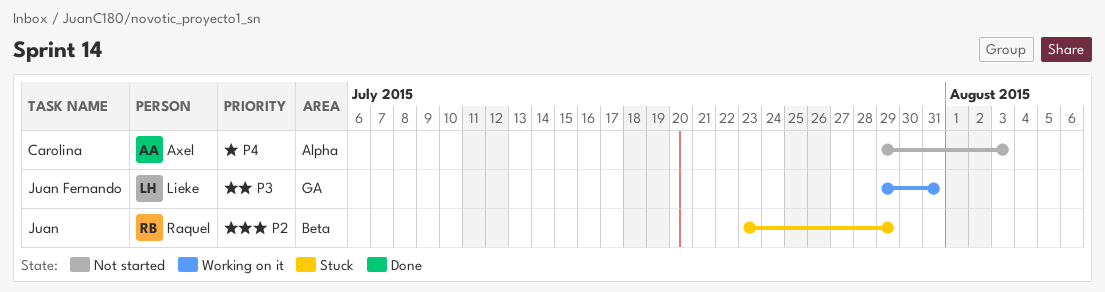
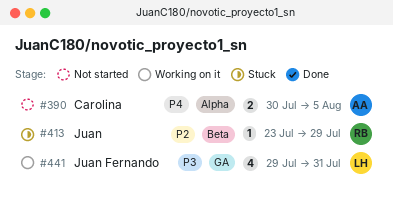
Carolina, start: Jul 29 -> Jul 30
Carolina, due: Aug 3 -> Aug 5

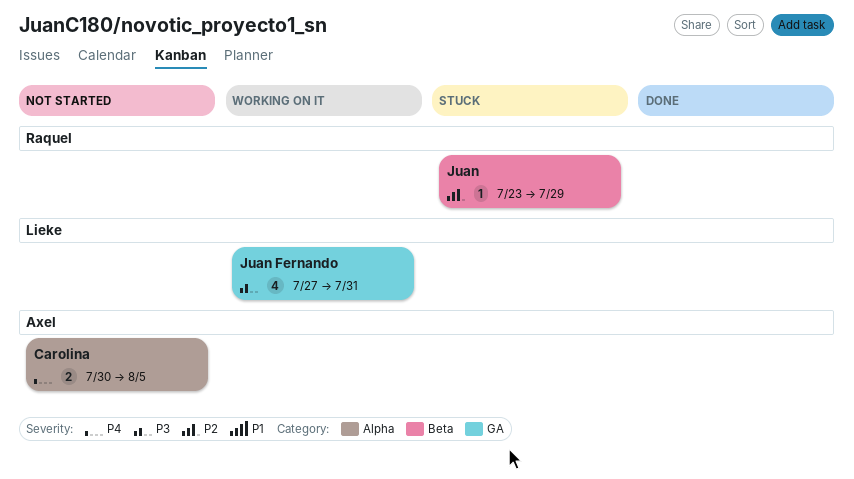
Juan Fernando, start: Jul 29 -> Jul 27

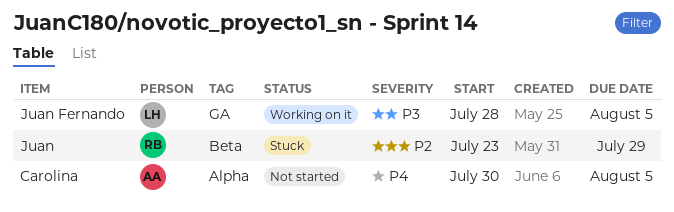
Juan Fernando, start: Jul 27 -> Jul 28
Juan Fernando, due: Jul 31 -> Aug 5

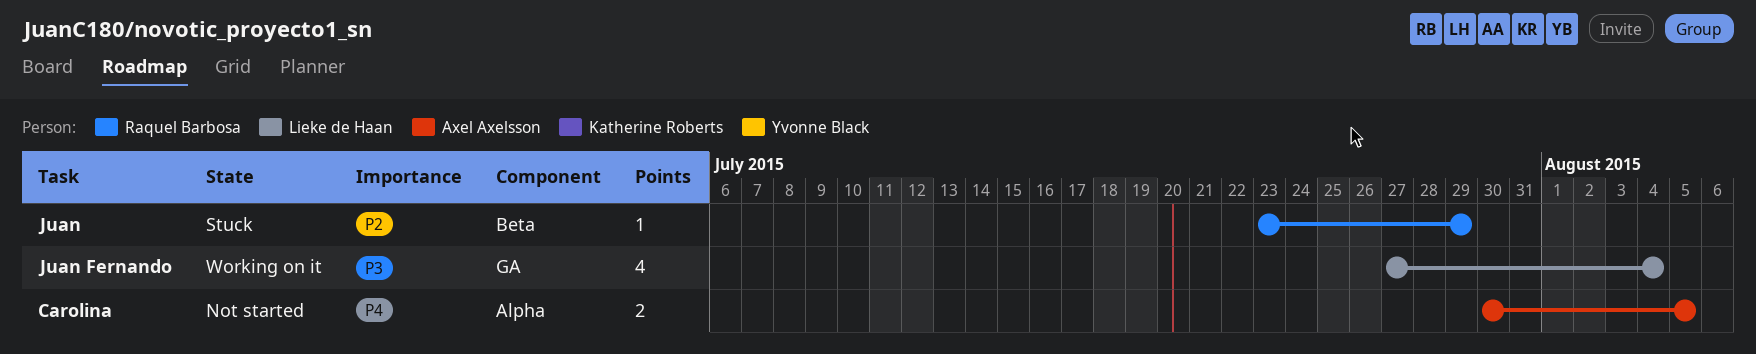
Juan Fernando, start: Jul 28 -> Jul 27
Juan Fernando, due: Aug 5 -> Aug 4

